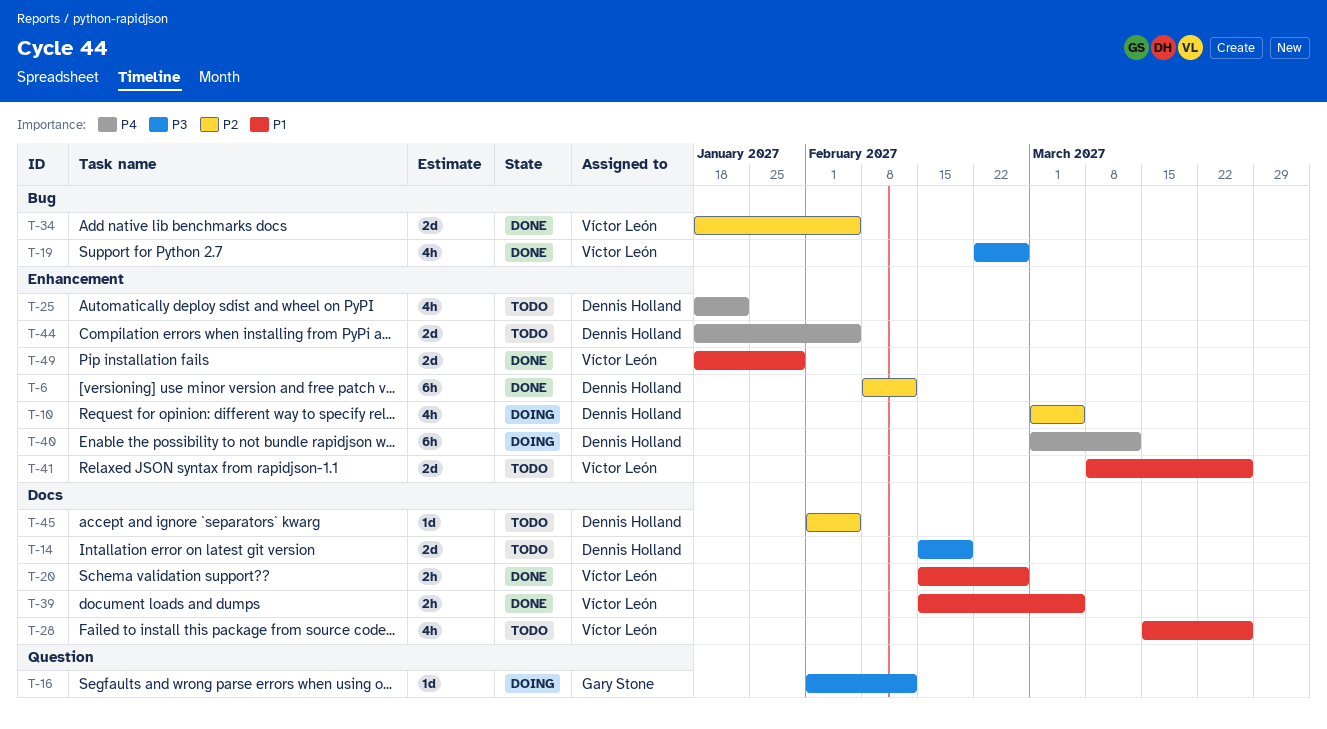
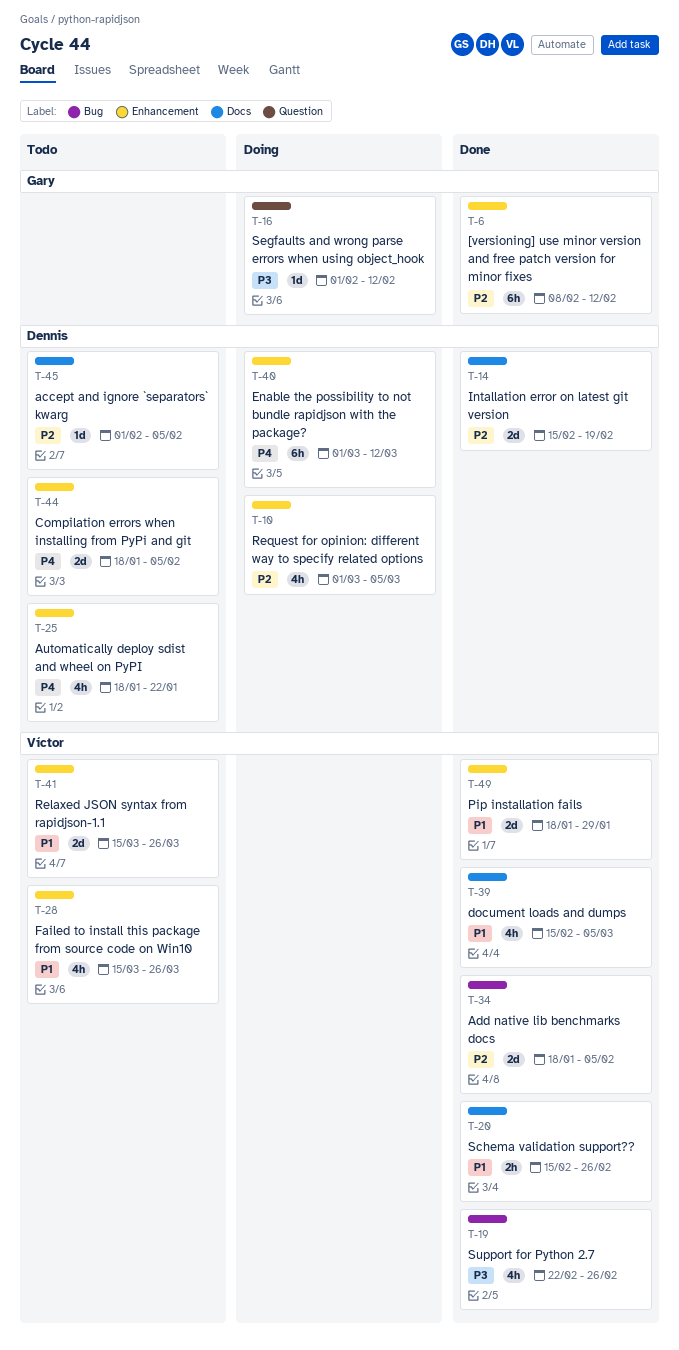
T-6, owner: Dennis Holland -> Gary Stone
T-14, status: Todo -> Done
T-14, priority: P3 -> P2
T-28, label: Docs -> Enhancement
T-39, estimate: 2h -> 4h
T-41, start: Mar 8 -> Mar 15

